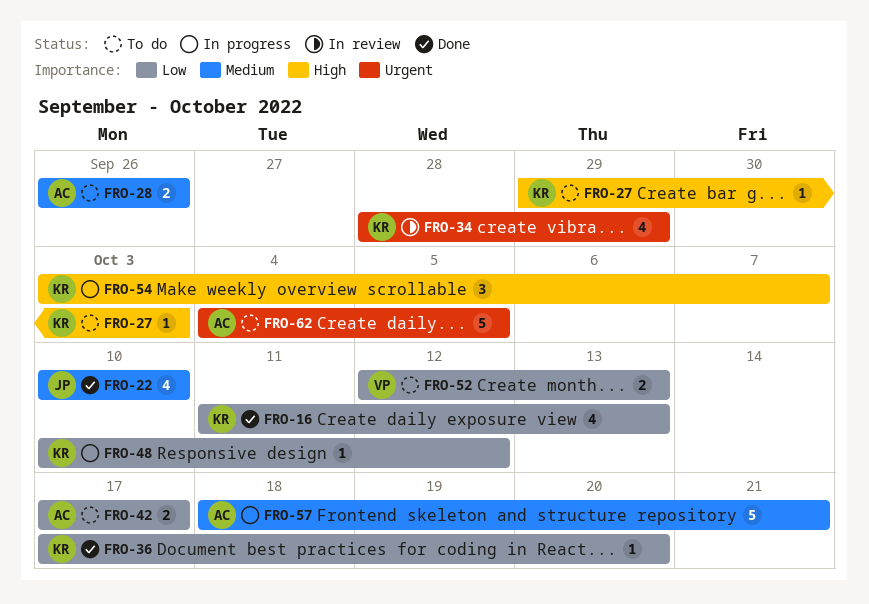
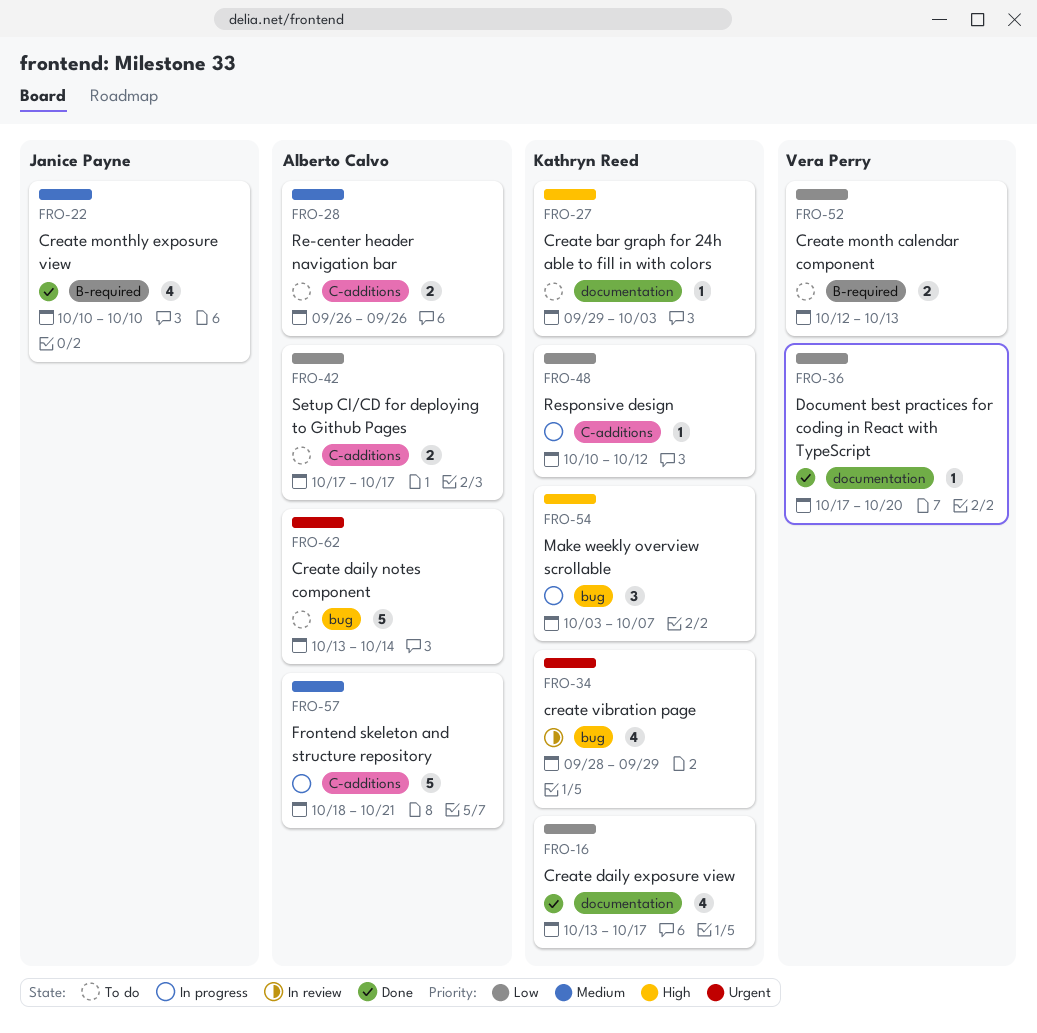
FRO-16, start: Oct 11 -> Oct 13
FRO-16, due: Oct 13 -> Oct 17
FRO-36, owner: Kathryn Reed -> Vera Perry
FRO-62, start: Oct 4 -> Oct 13
FRO-62, due: Oct 5 -> Oct 14

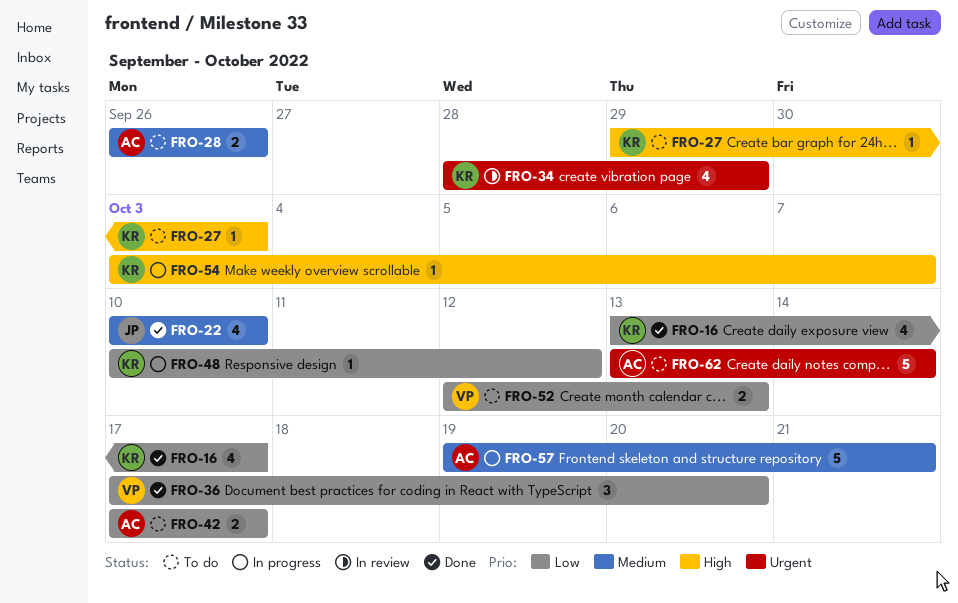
FRO-36, estimate: 1 -> 3
FRO-54, estimate: 3 -> 1
FRO-57, start: Oct 18 -> Oct 19

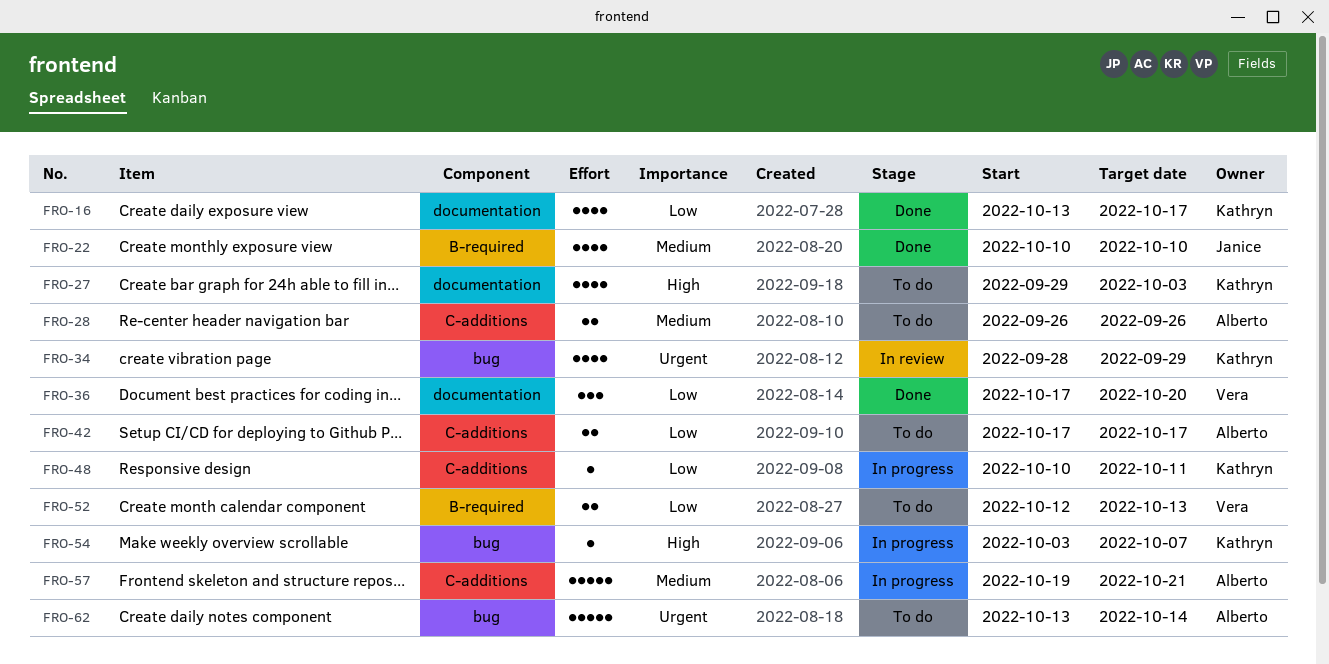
FRO-27, estimate: 1 -> 4
FRO-48, due: Oct 12 -> Oct 11

